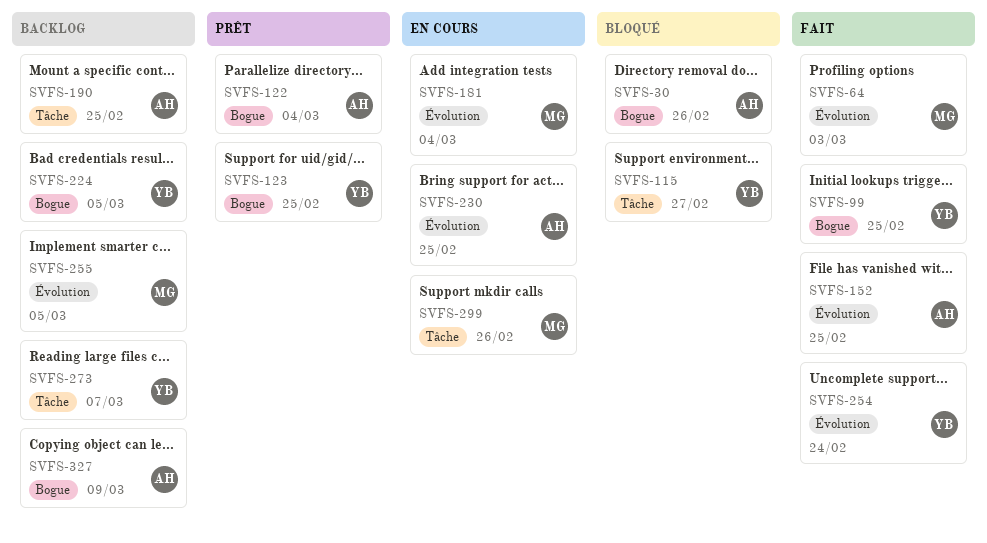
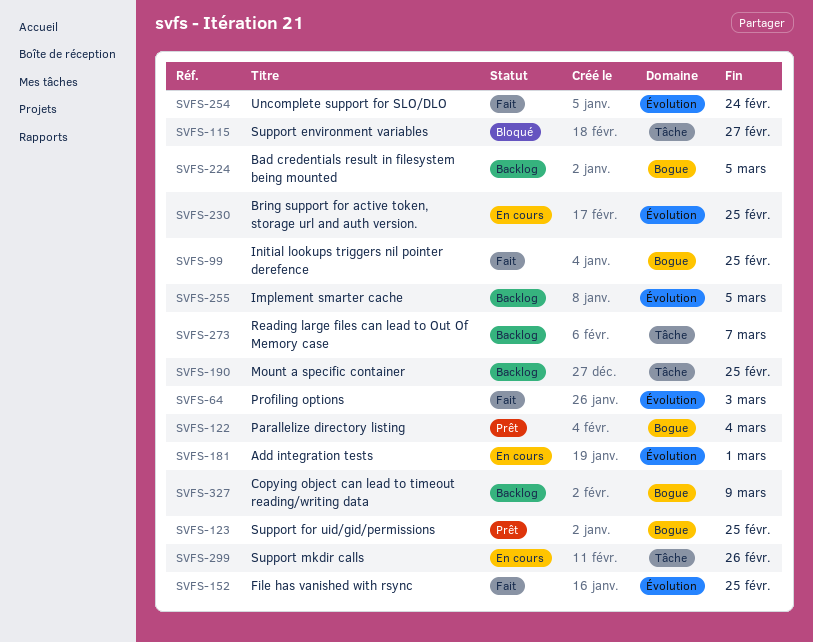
SVFS-30: present -> none
SVFS-181, due: Mar 4 -> Mar 1

